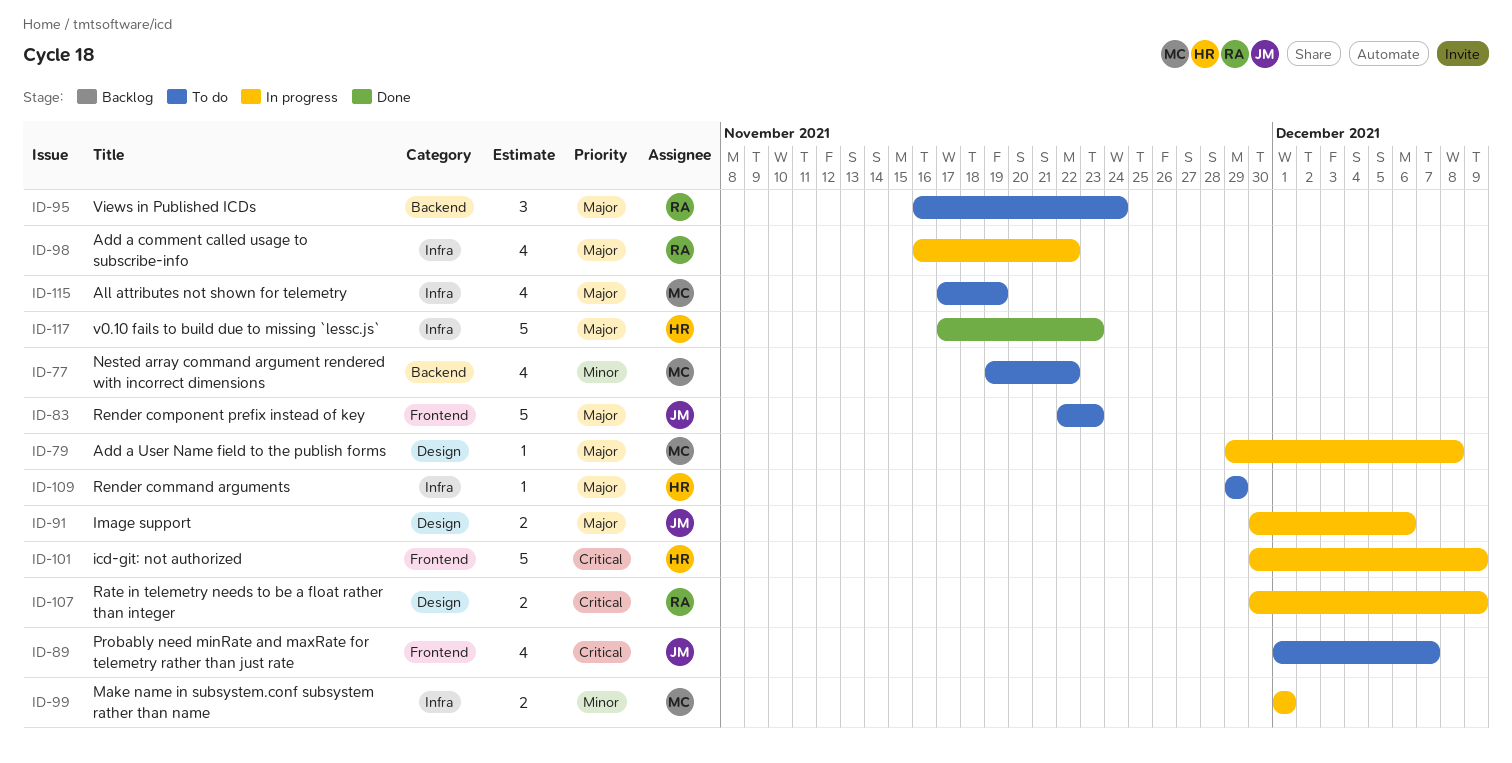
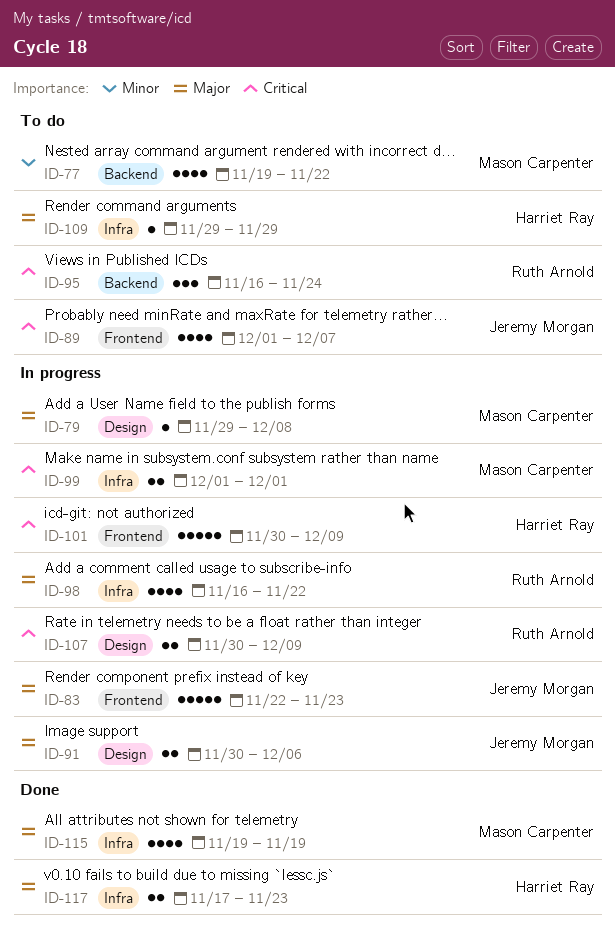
ID-83, status: To do -> In progress
ID-95, priority: Major -> Critical
ID-99, priority: Minor -> Critical
ID-115, status: To do -> Done
ID-115, start: Nov 17 -> Nov 19
ID-117, estimate: 5 -> 2

